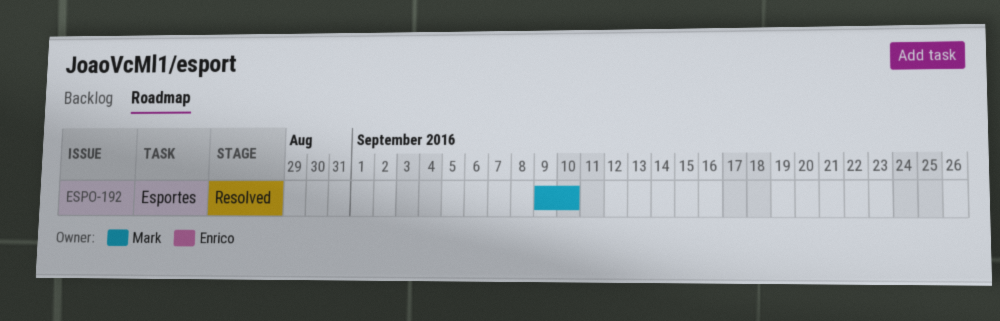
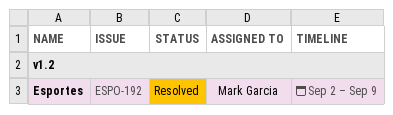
ESPO-192, start: Sep 9 -> Sep 2
ESPO-192, due: Sep 10 -> Sep 9

